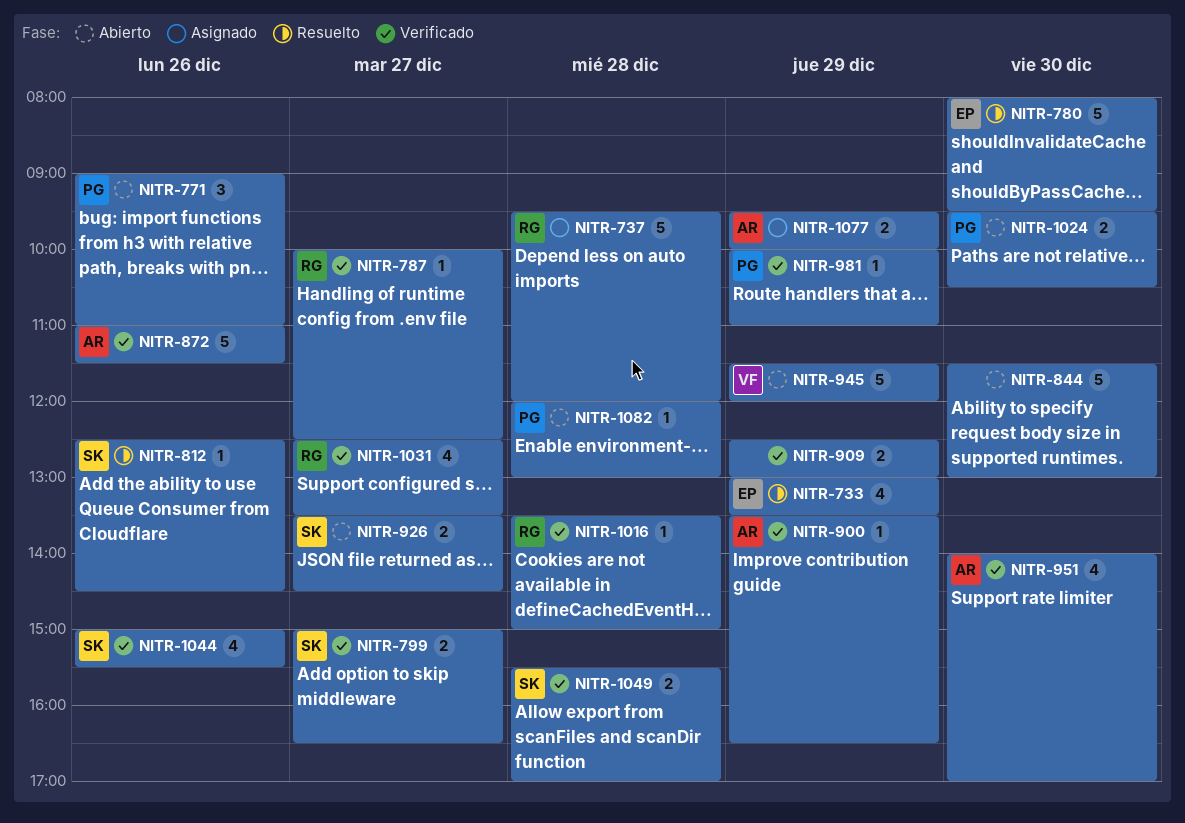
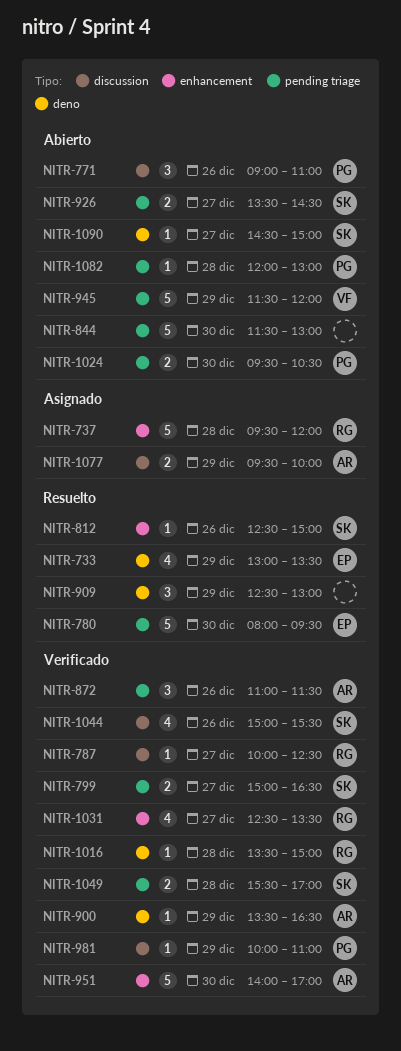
NITR-812, ends: 14:30 -> 15:00
NITR-872, estimate: 5 -> 3
NITR-909, status: Verificado -> Resuelto
NITR-909, estimate: 2 -> 3
NITR-951, estimate: 4 -> 5
NITR-1090: none -> present

